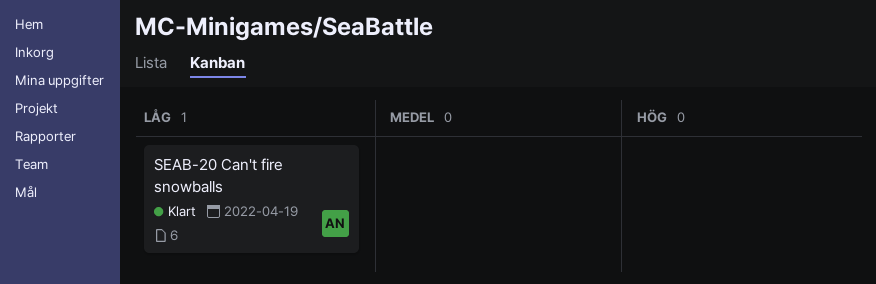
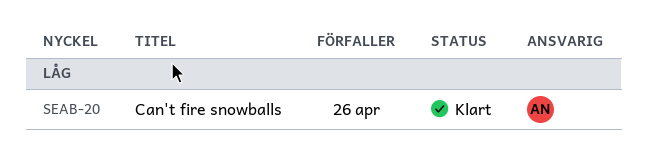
SEAB-20, due: Apr 19 -> Apr 26

